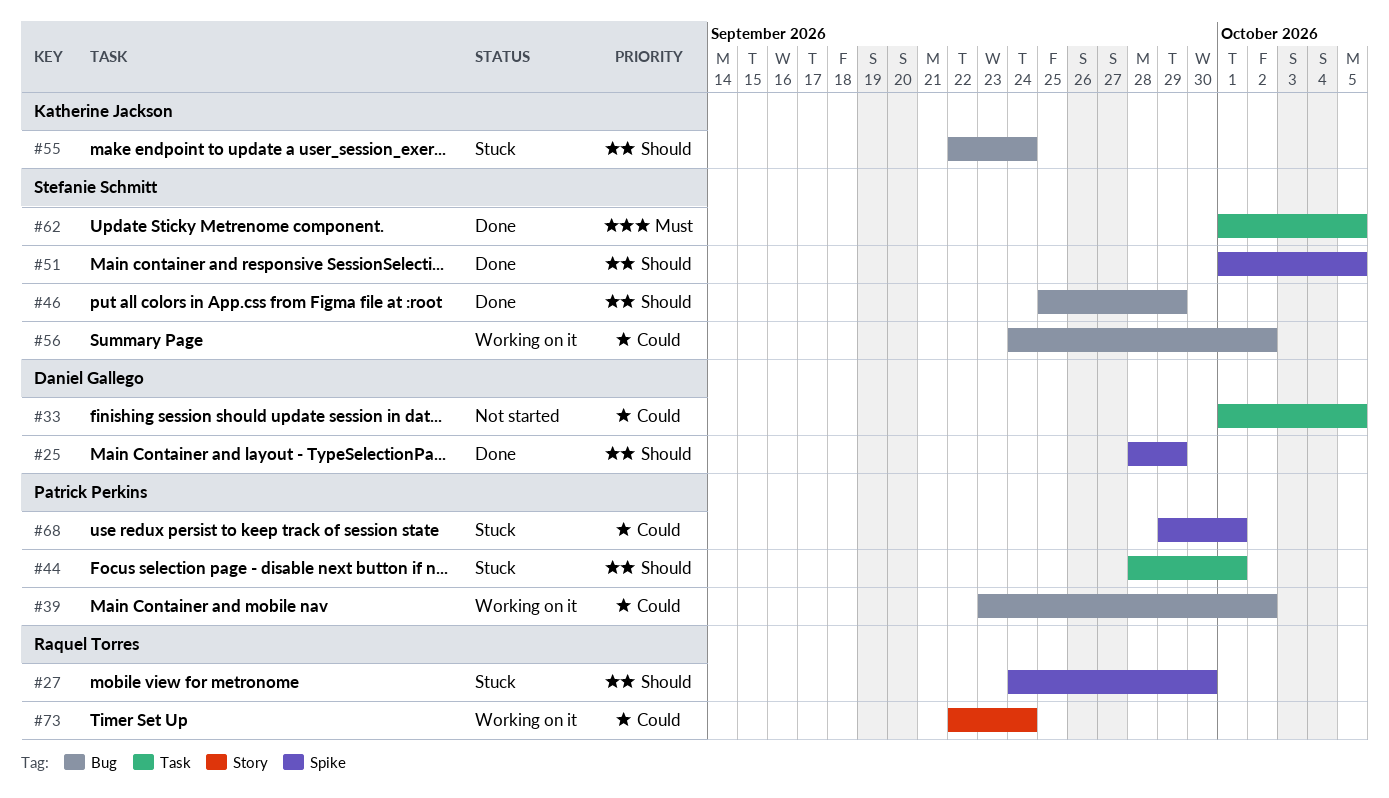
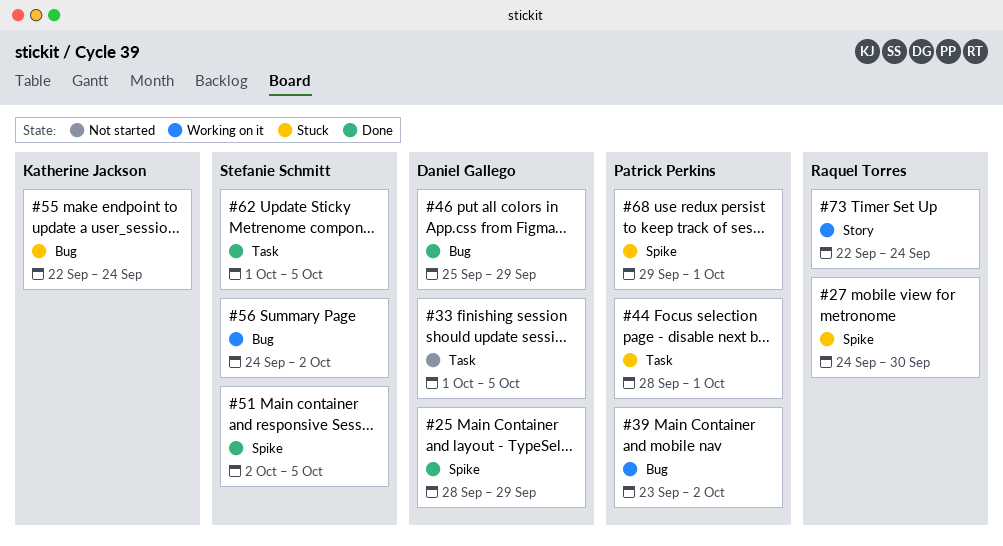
#46, owner: Stefanie Schmitt -> Daniel Gallego
#51, start: Oct 1 -> Oct 2

